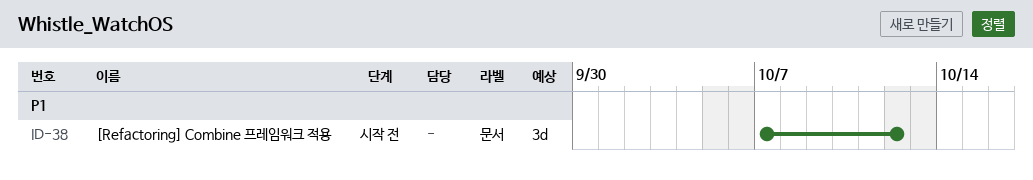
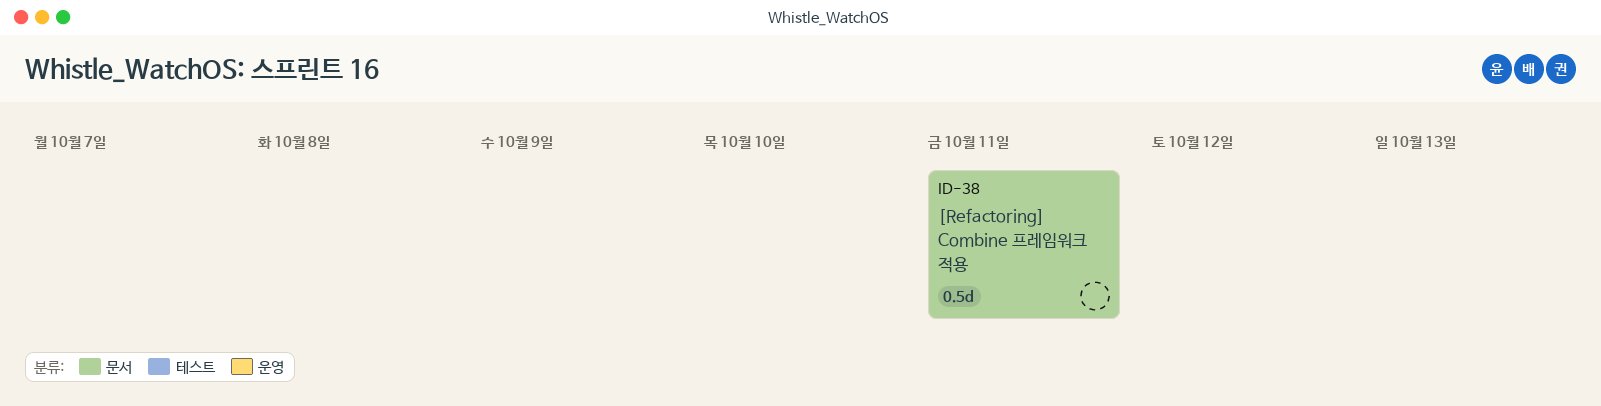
ID-38, estimate: 3d -> 0.5d
ID-38, due: Oct 12 -> Oct 11

